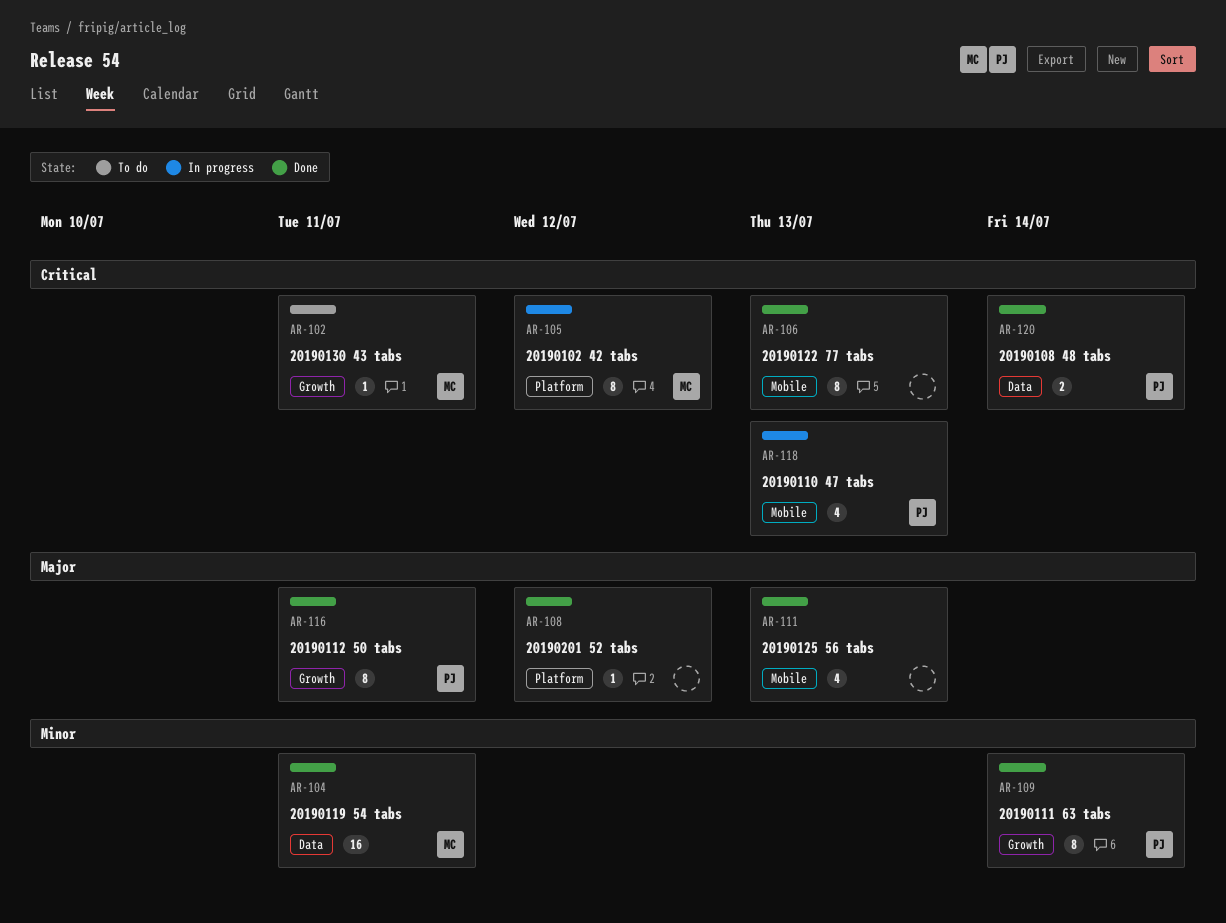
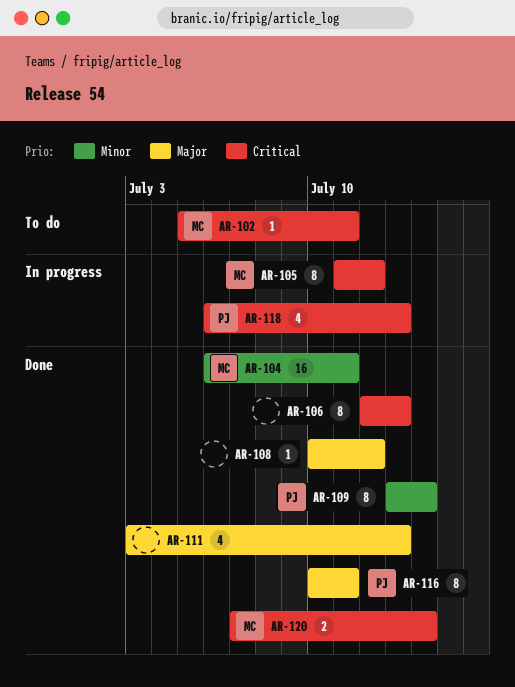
AR-120, owner: PJ -> MC

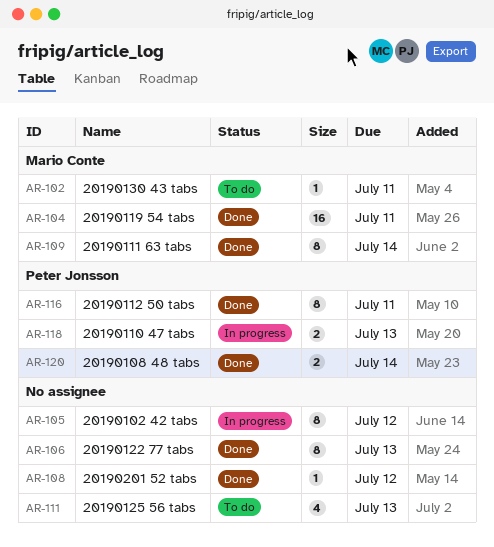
AR-105, owner: Mario Conte -> none
AR-109, owner: Peter Jonsson -> Mario Conte
AR-111, status: Done -> To do
AR-118, estimate: 4 -> 2
AR-120, owner: Mario Conte -> Peter Jonsson

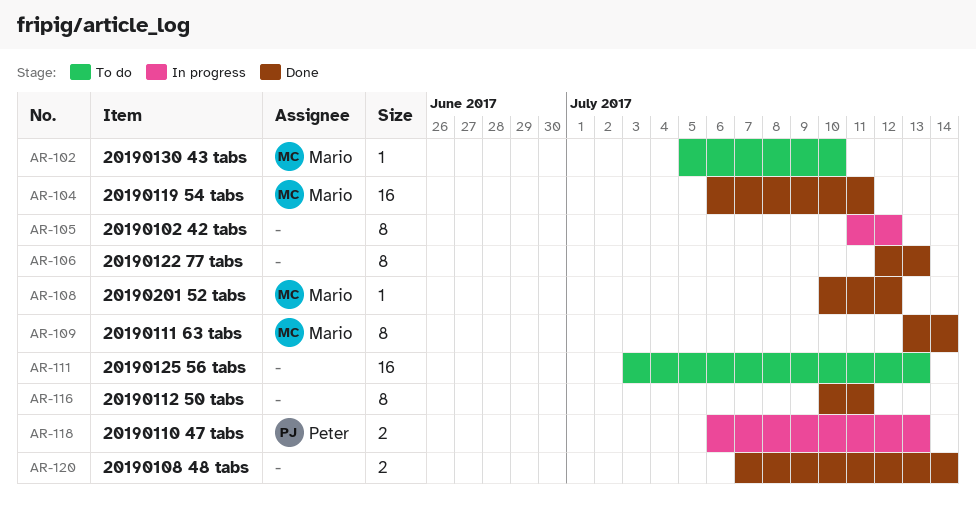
AR-102, due: Jul 11 -> Jul 10
AR-108, owner: none -> Mario Conte
AR-111, estimate: 4 -> 16
AR-116, owner: Peter Jonsson -> none
AR-120, owner: Peter Jonsson -> none

